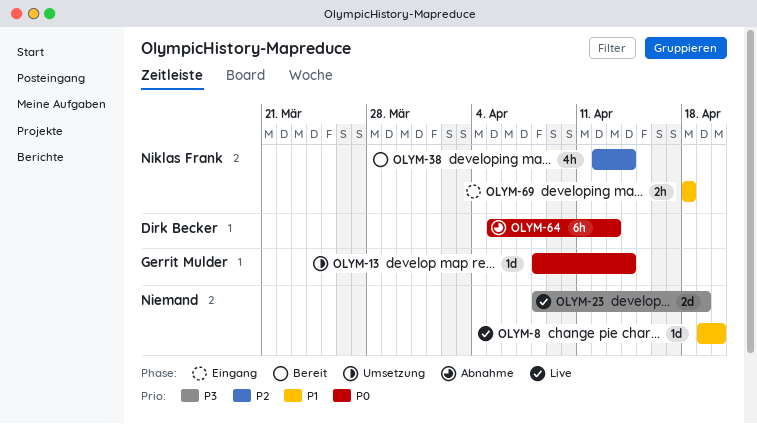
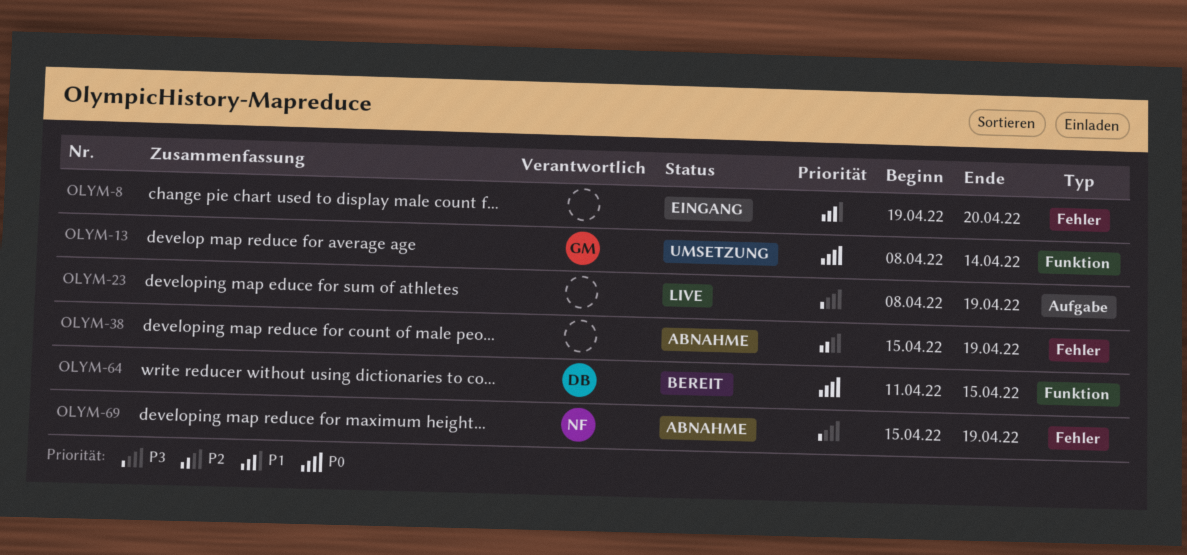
OLYM-8, status: Live -> Eingang
OLYM-38, status: Bereit -> Abnahme
OLYM-38, owner: Niklas Frank -> none
OLYM-38, start: Apr 12 -> Apr 15
OLYM-38, due: Apr 14 -> Apr 19
OLYM-64, status: Abnahme -> Bereit
OLYM-64, start: Apr 5 -> Apr 11
OLYM-64, due: Apr 13 -> Apr 15
OLYM-69, status: Eingang -> Abnahme
OLYM-69, priority: P1 -> P3
OLYM-69, start: Apr 18 -> Apr 15
OLYM-69, due: Apr 18 -> Apr 19

